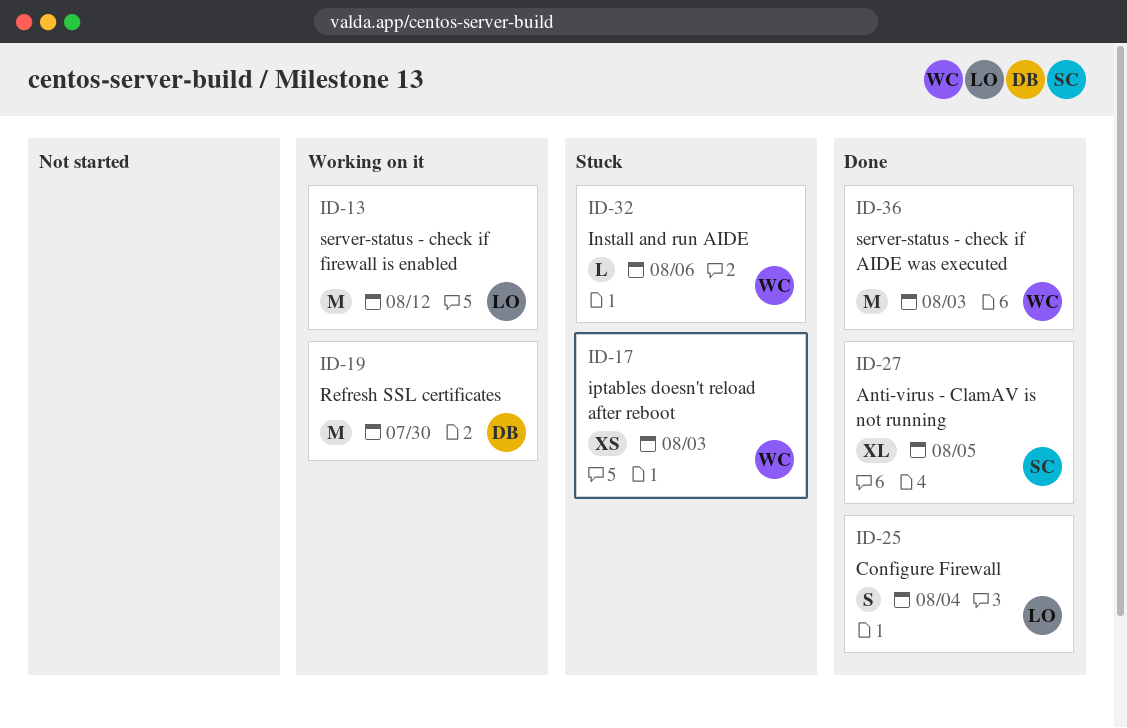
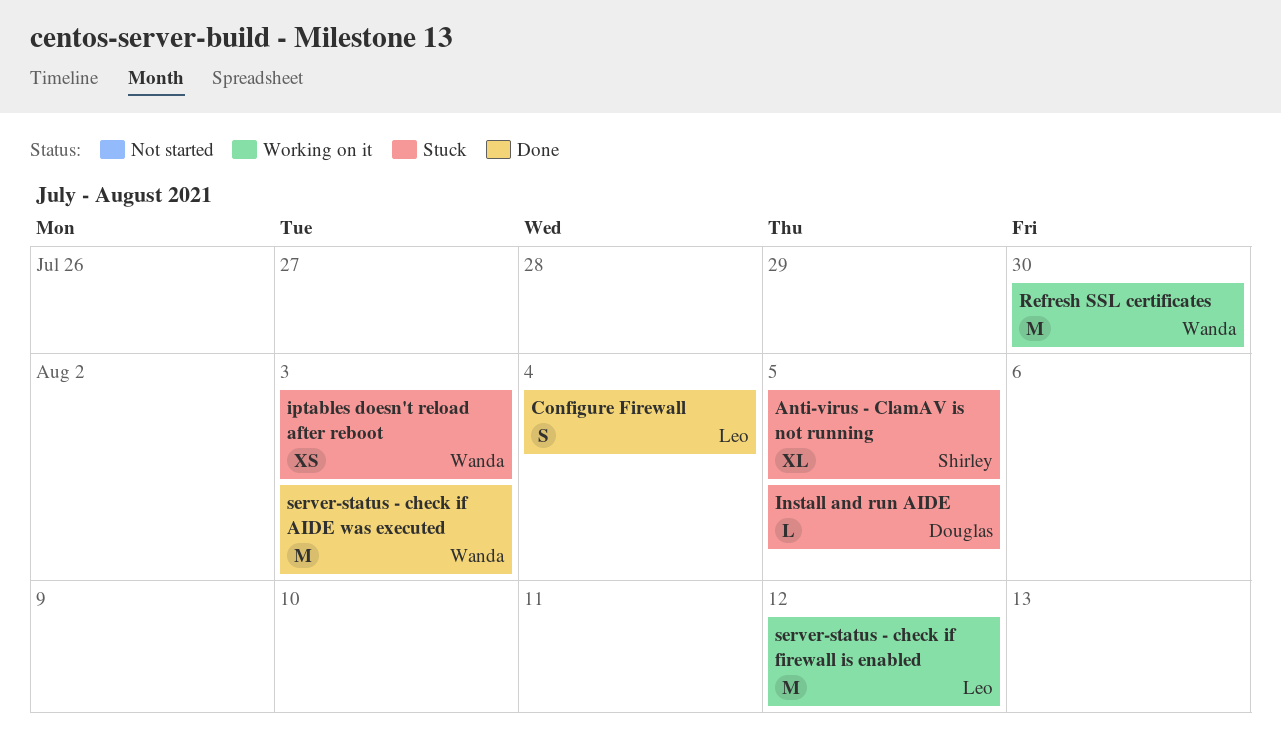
Anti-virus - ClamAV is not running, status: Done -> Stuck
Install and run AIDE, owner: Wanda -> Douglas
Install and run AIDE, due: Aug 6 -> Aug 5
Refresh SSL certificates, owner: Douglas -> Wanda

